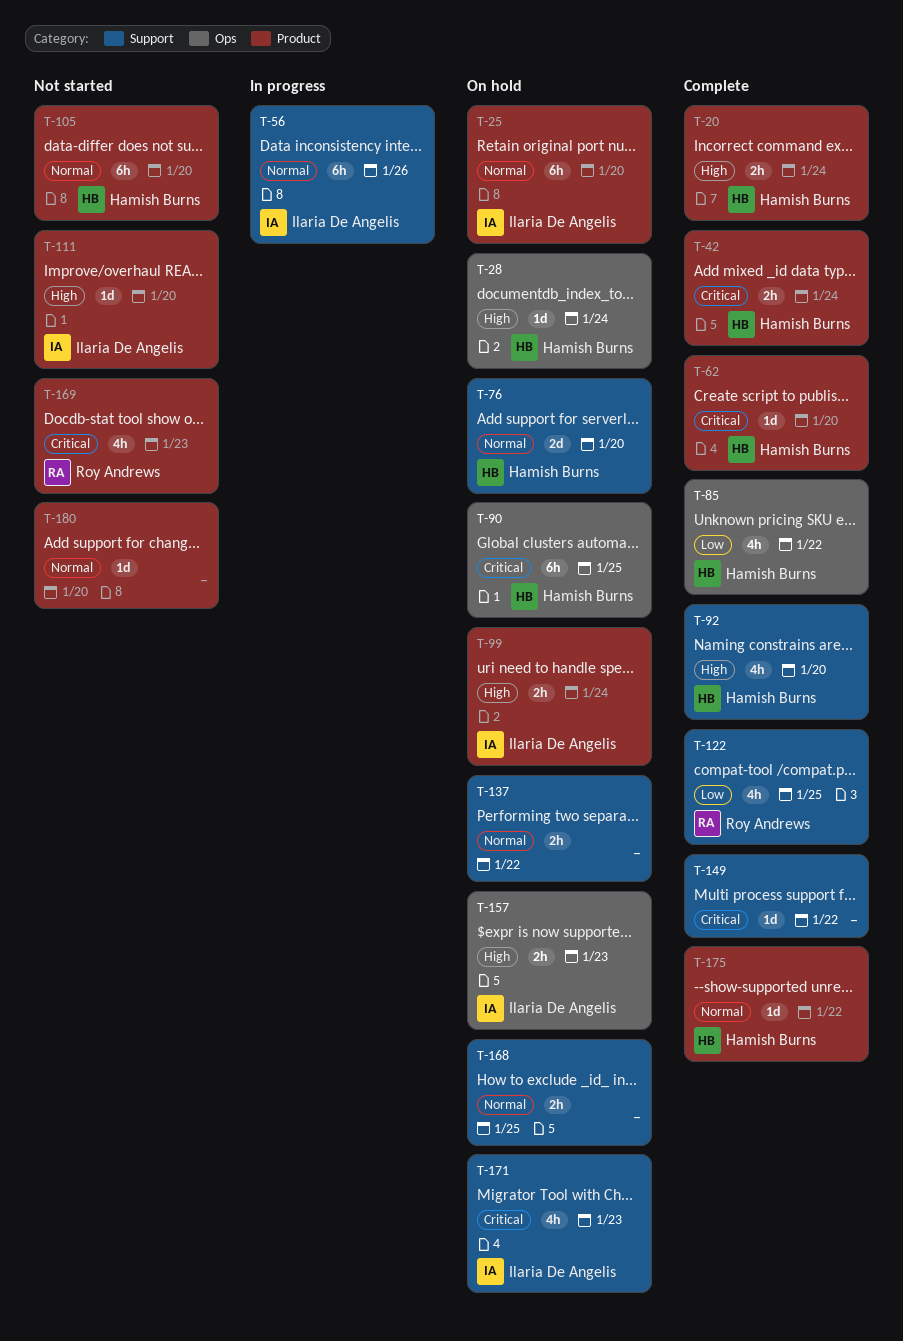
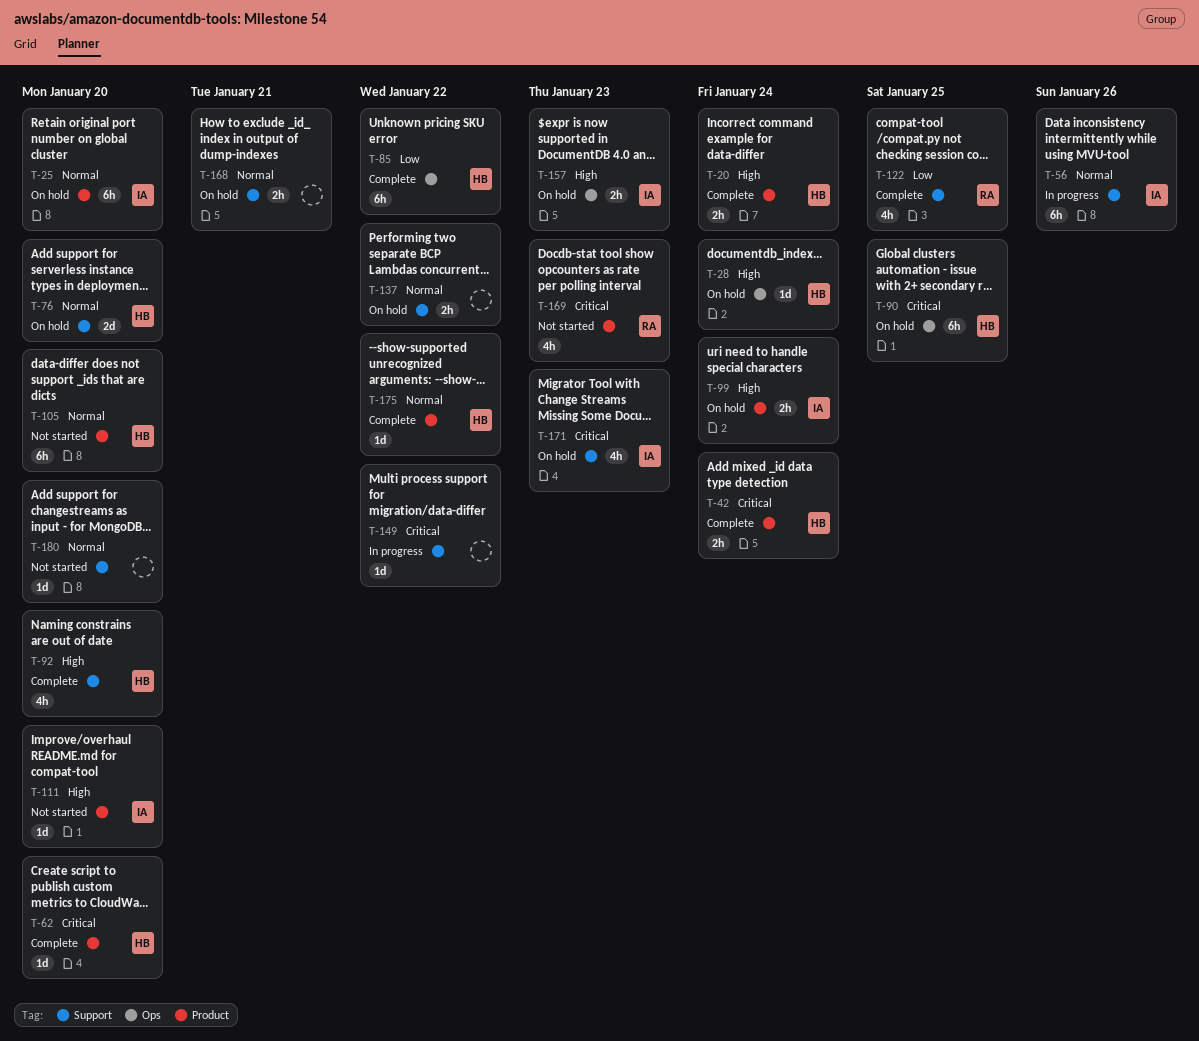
T-85, estimate: 4h -> 6h
T-149, status: Complete -> In progress
T-168, due: Jan 25 -> Jan 21
T-180, label: Product -> Support

